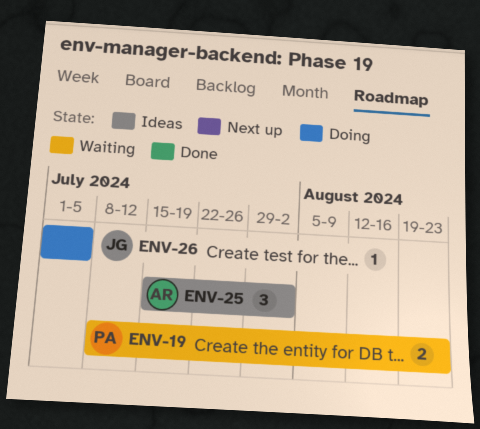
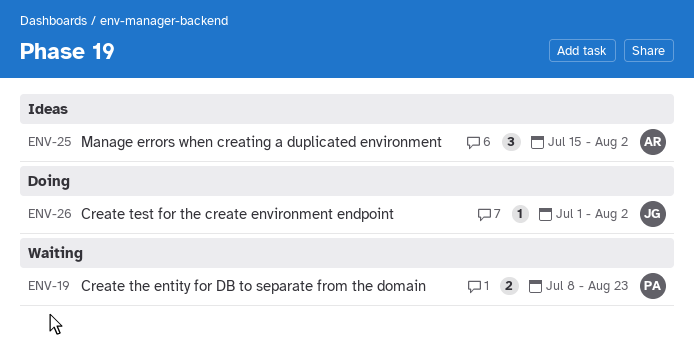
ENV-26, due: Jul 5 -> Aug 2

